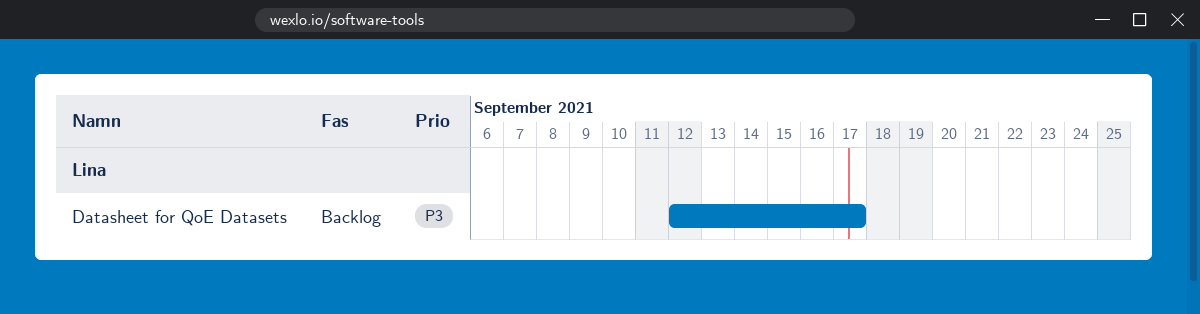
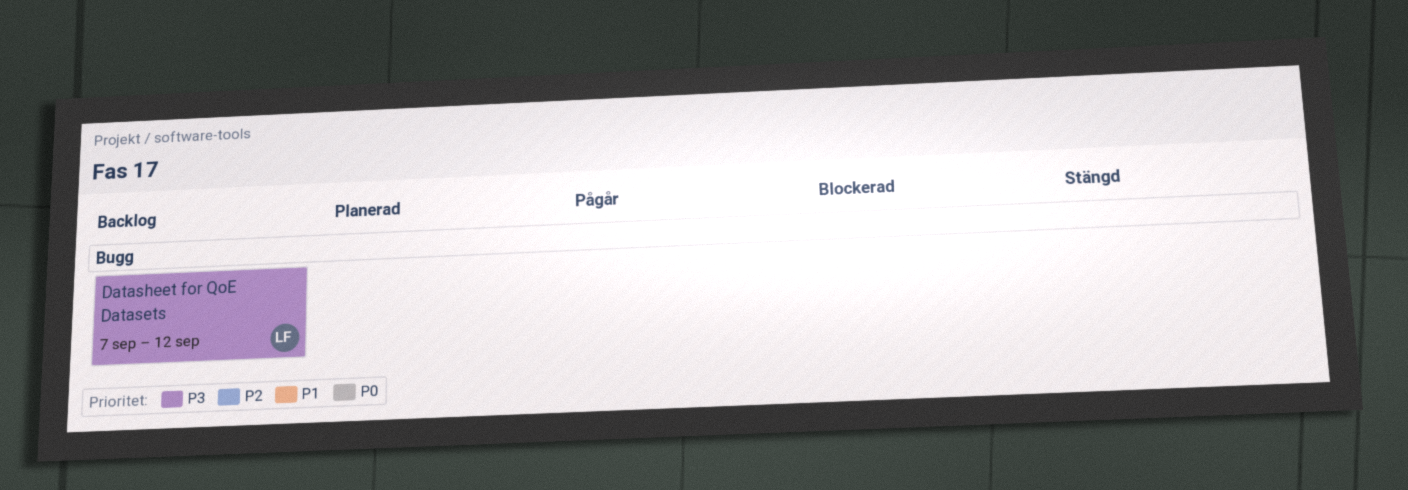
Datasheet for QoE Datasets, start: Sep 12 -> Sep 7
Datasheet for QoE Datasets, due: Sep 17 -> Sep 12

